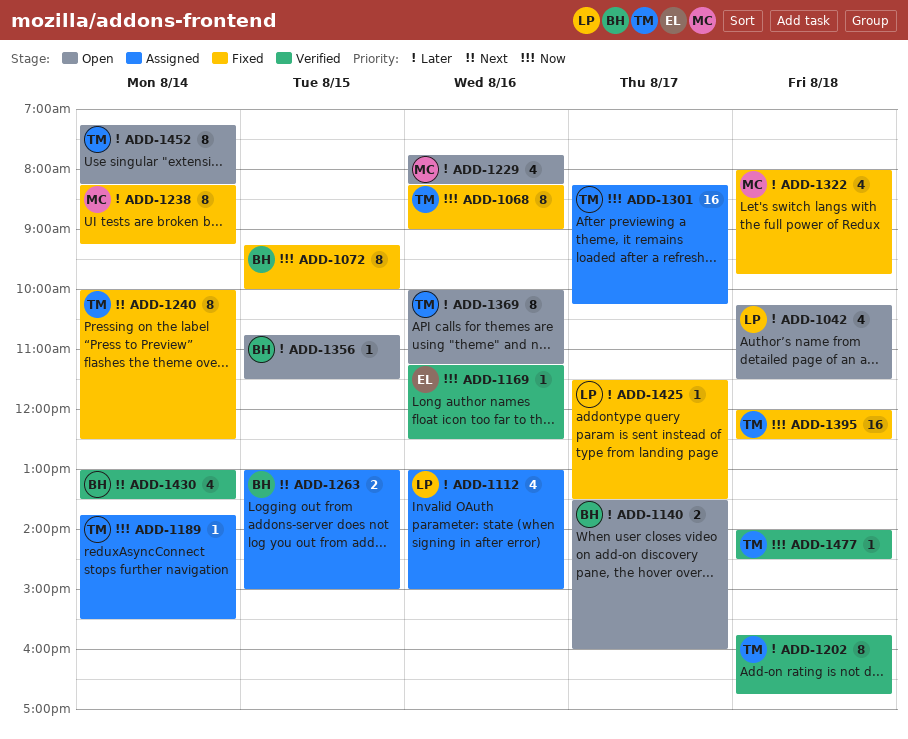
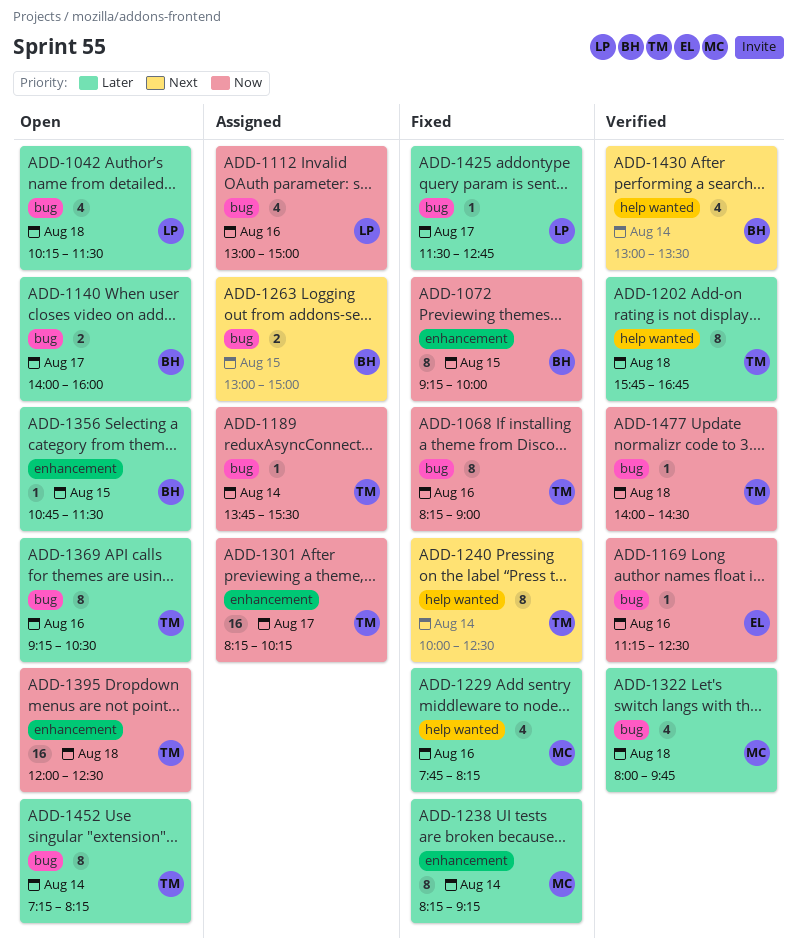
ADD-1112, priority: Later -> Now
ADD-1140, begins: 13:30 -> 14:00
ADD-1229, status: Open -> Fixed
ADD-1322, status: Fixed -> Verified
ADD-1369, begins: 10:00 -> 09:15
ADD-1369, ends: 11:15 -> 10:30
ADD-1395, status: Fixed -> Open
ADD-1425, ends: 13:30 -> 12:45

